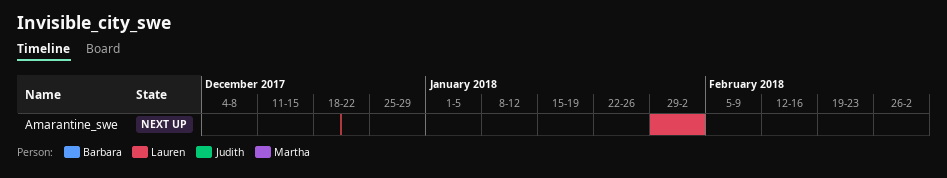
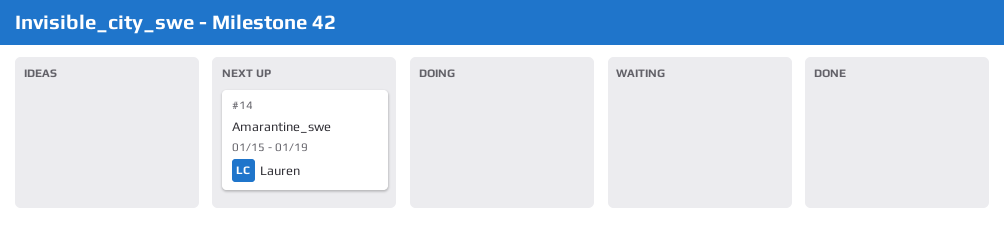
Amarantine_swe, start: Jan 29 -> Jan 15
Amarantine_swe, due: Feb 2 -> Jan 19

